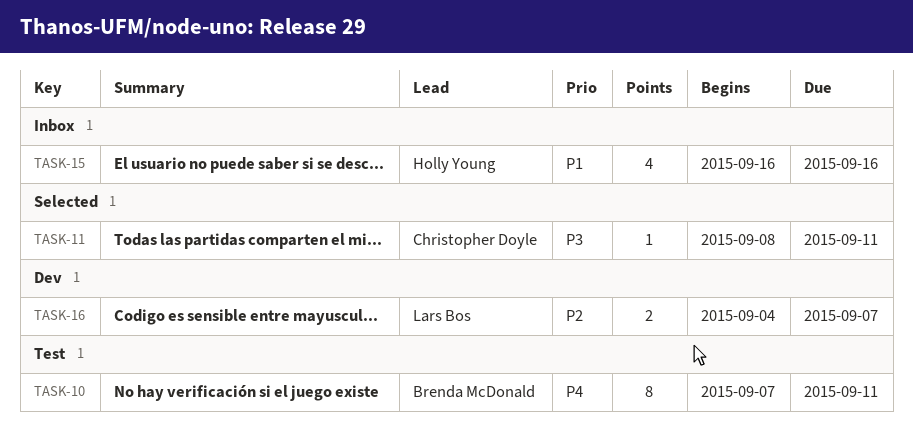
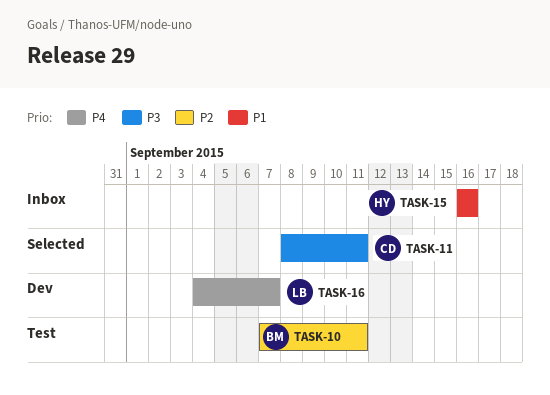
TASK-10, priority: P4 -> P2
TASK-16, priority: P2 -> P4

